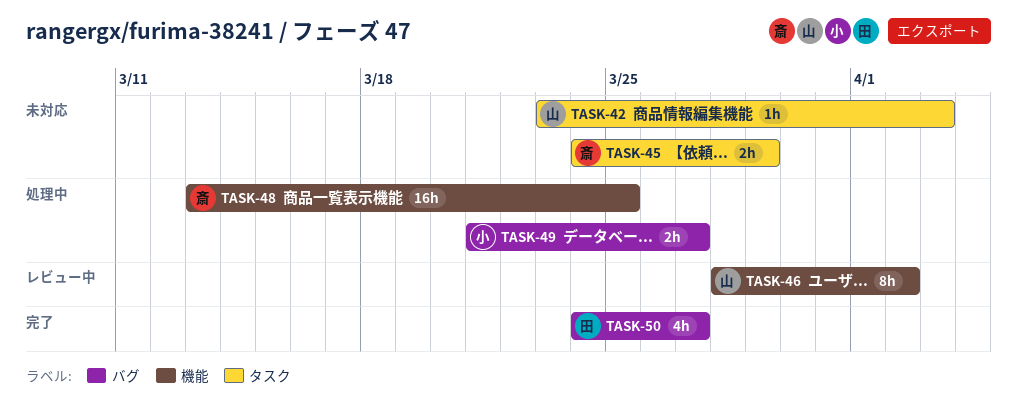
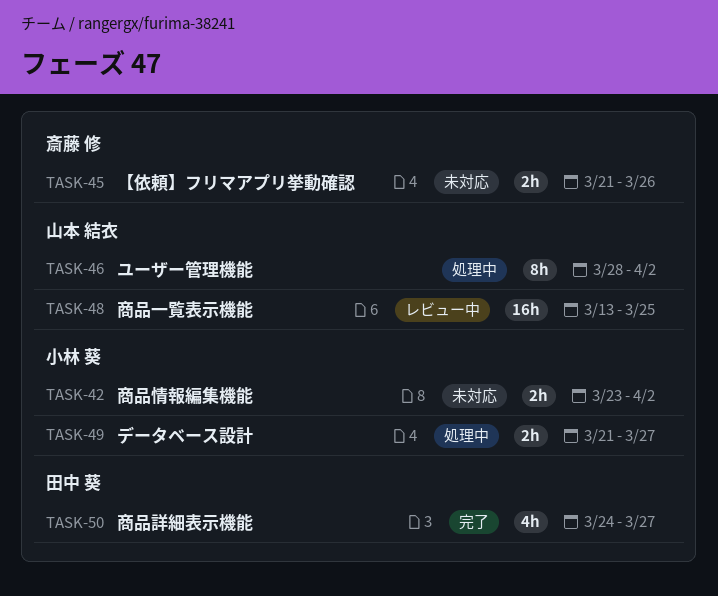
TASK-42, owner: 山本 結衣 -> 小林 葵
TASK-42, estimate: 1h -> 2h
TASK-42, due: Apr 3 -> Apr 2
TASK-45, start: Mar 24 -> Mar 21
TASK-45, due: Mar 29 -> Mar 26
TASK-46, status: レビュー中 -> 処理中
TASK-48, status: 処理中 -> レビュー中
TASK-48, owner: 斎藤 修 -> 山本 結衣

